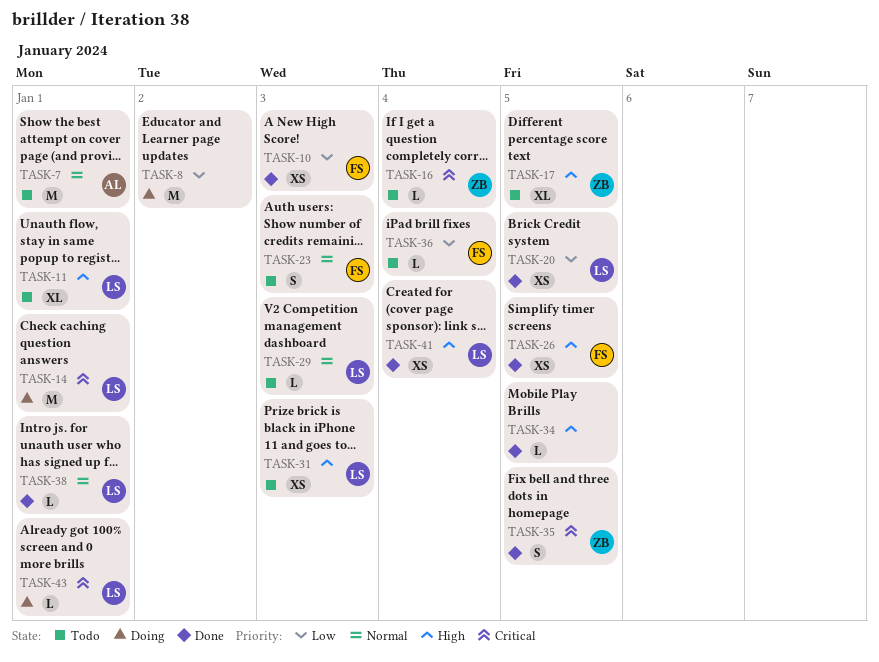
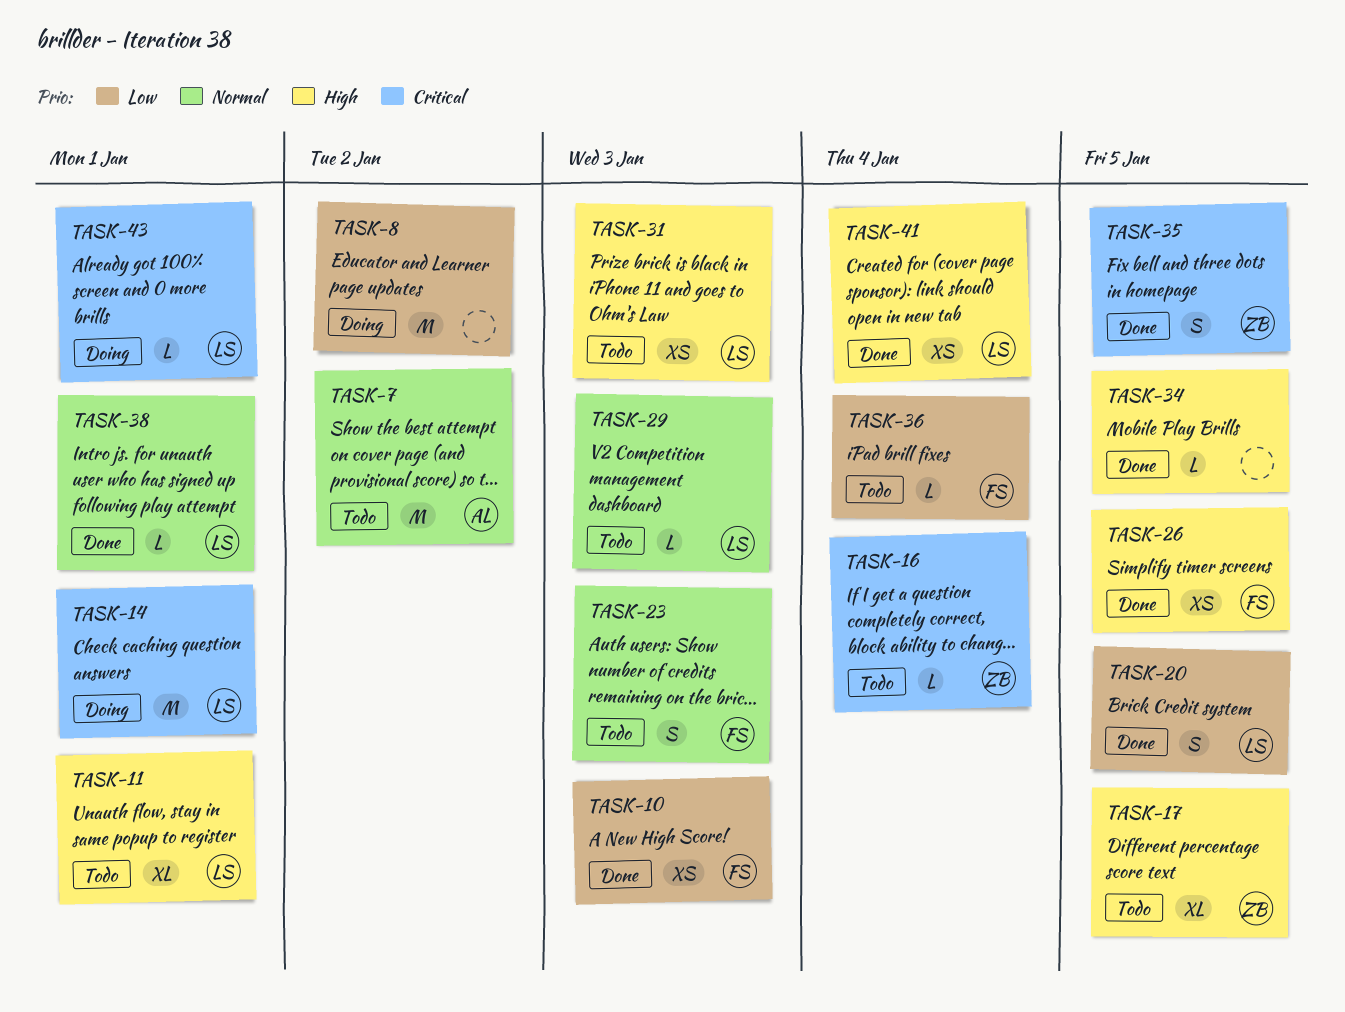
TASK-7, due: Jan 1 -> Jan 2
TASK-20, estimate: XS -> S

